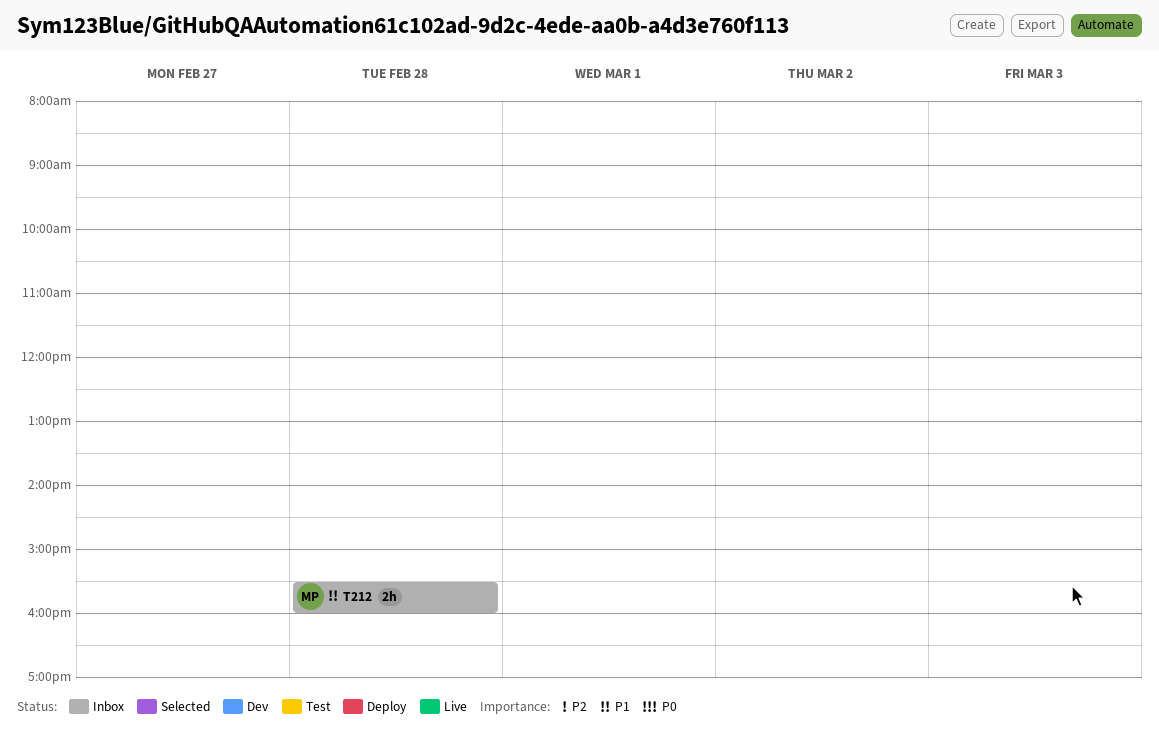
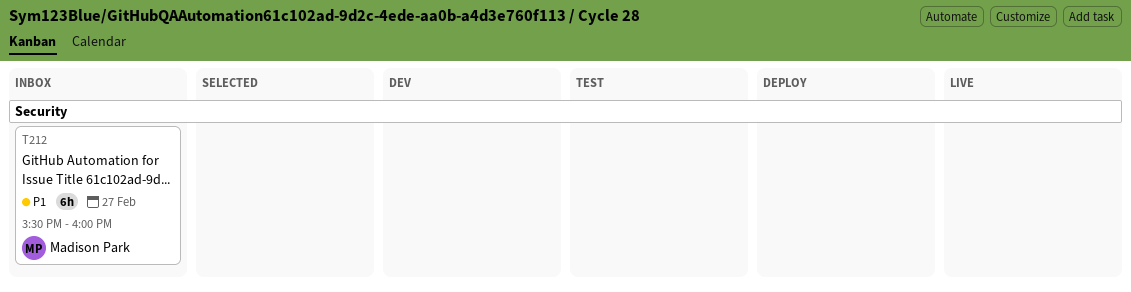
T212, estimate: 2h -> 6h
T212, day: Feb 28 -> Feb 27

